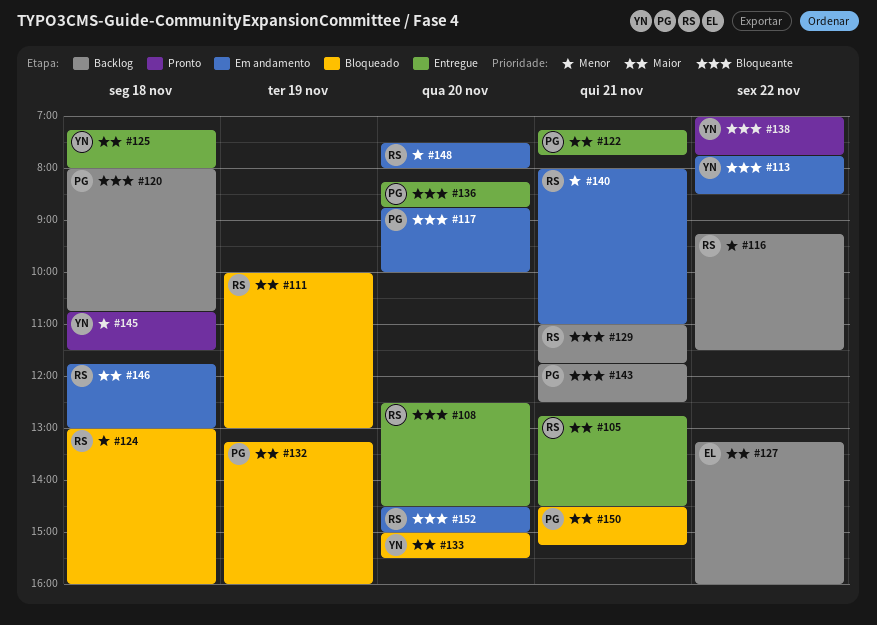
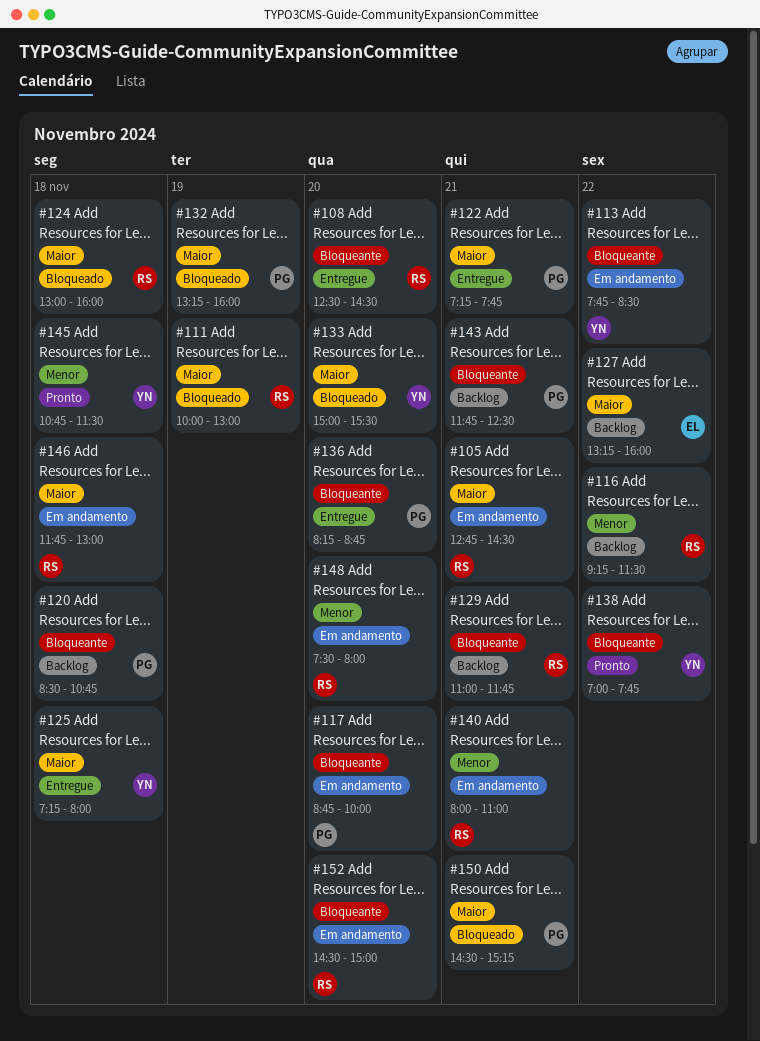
#105, status: Entregue -> Em andamento
#120, begins: 08:00 -> 08:30
#124, priority: Menor -> Maior

